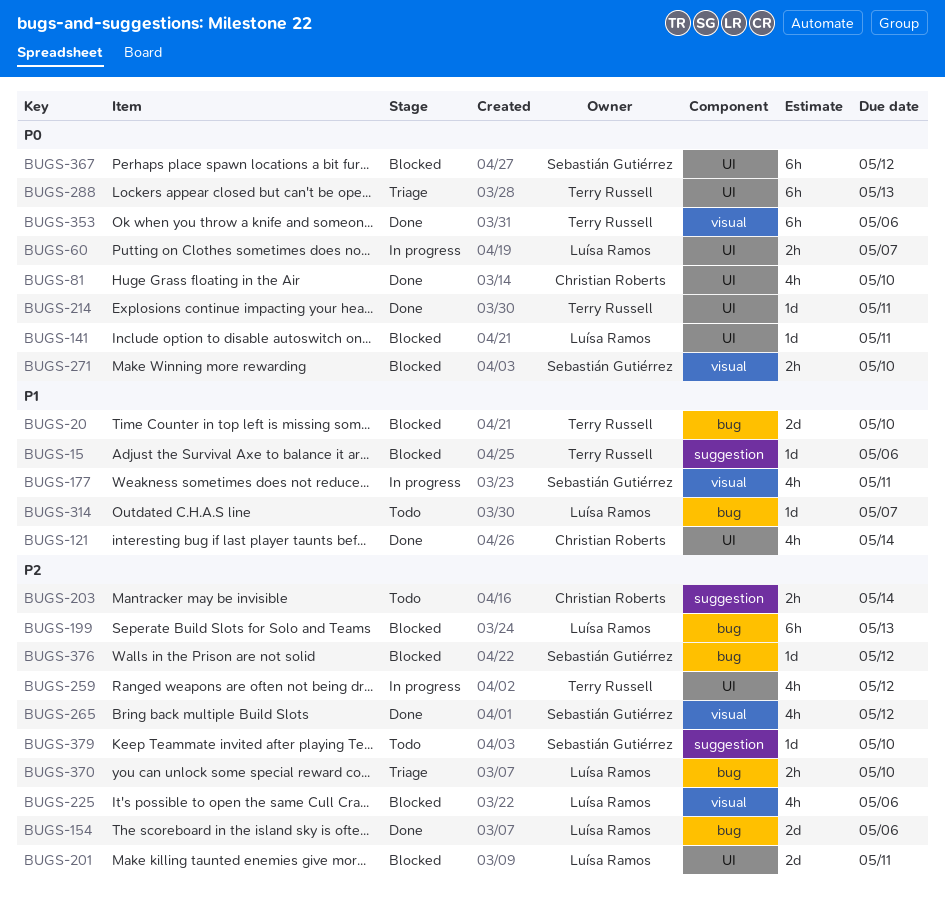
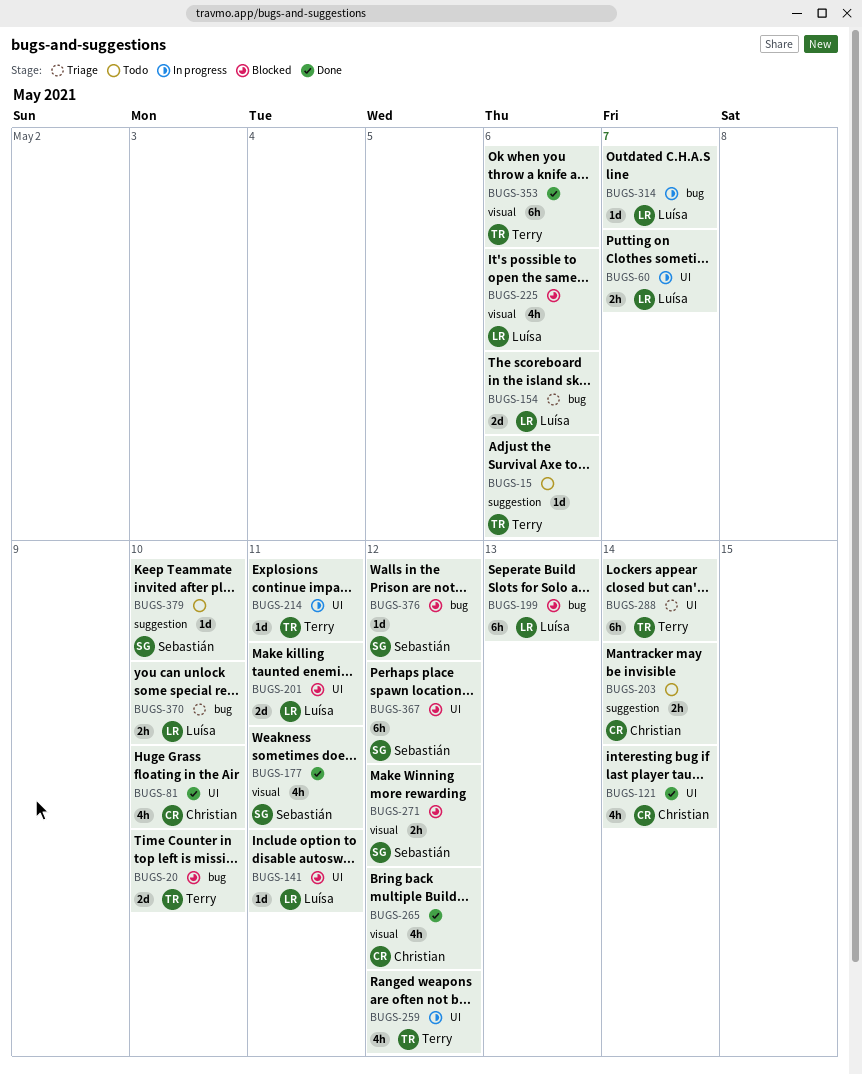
BUGS-15, status: Blocked -> Todo
BUGS-154, status: Done -> Triage
BUGS-177, status: In progress -> Done
BUGS-214, status: Done -> In progress
BUGS-265, owner: Sebastián Gutiérrez -> Christian Roberts
BUGS-271, due: May 10 -> May 12
BUGS-288, due: May 13 -> May 14
BUGS-314, status: Todo -> In progress

